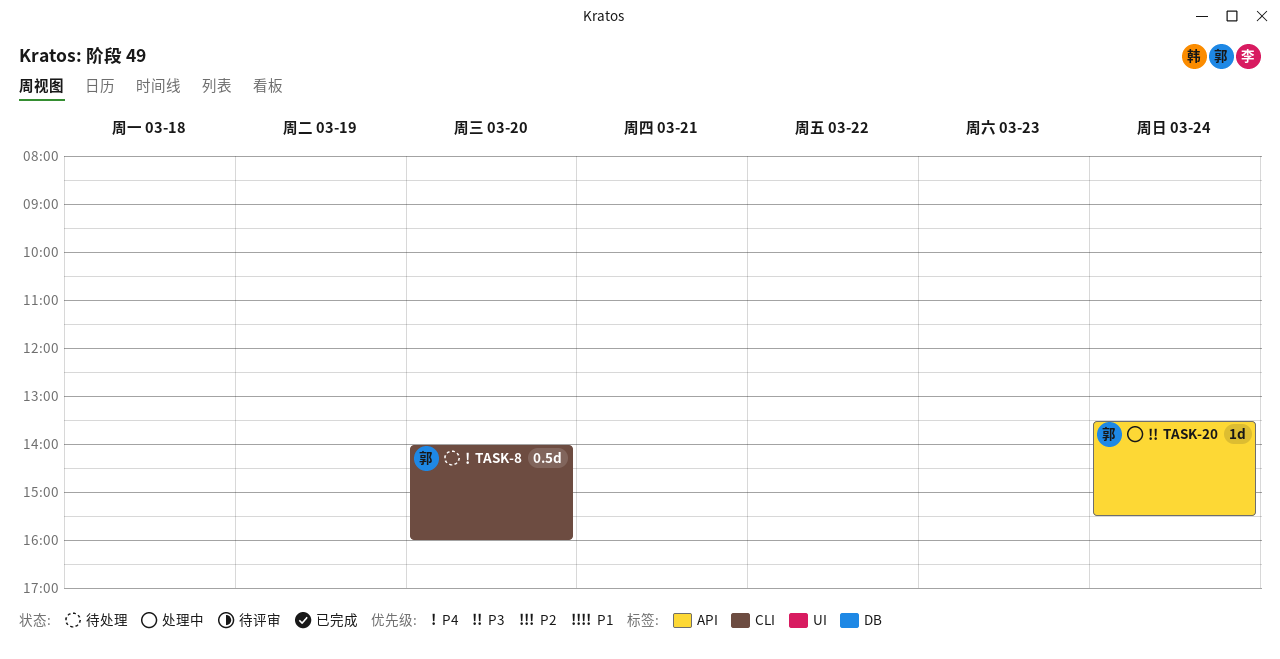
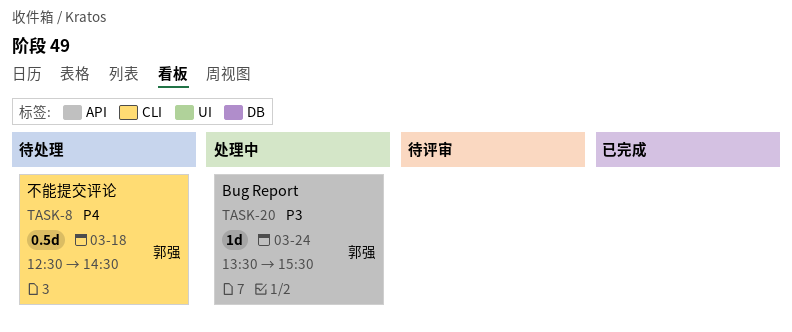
TASK-8, day: Mar 20 -> Mar 18
TASK-8, begins: 14:00 -> 12:30
TASK-8, ends: 16:00 -> 14:30

